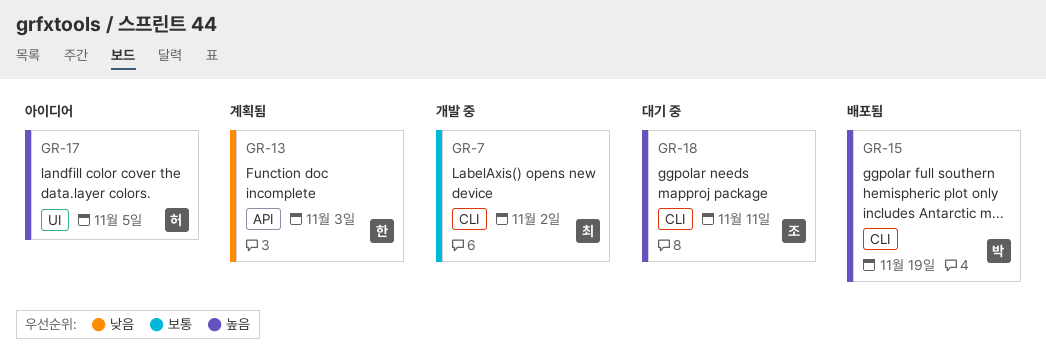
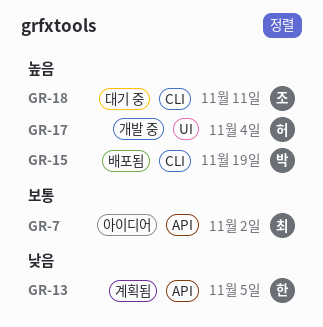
GR-7, status: 개발 중 -> 아이디어
GR-7, label: CLI -> API
GR-13, due: Nov 3 -> Nov 5
GR-17, status: 아이디어 -> 개발 중
GR-17, due: Nov 5 -> Nov 4

